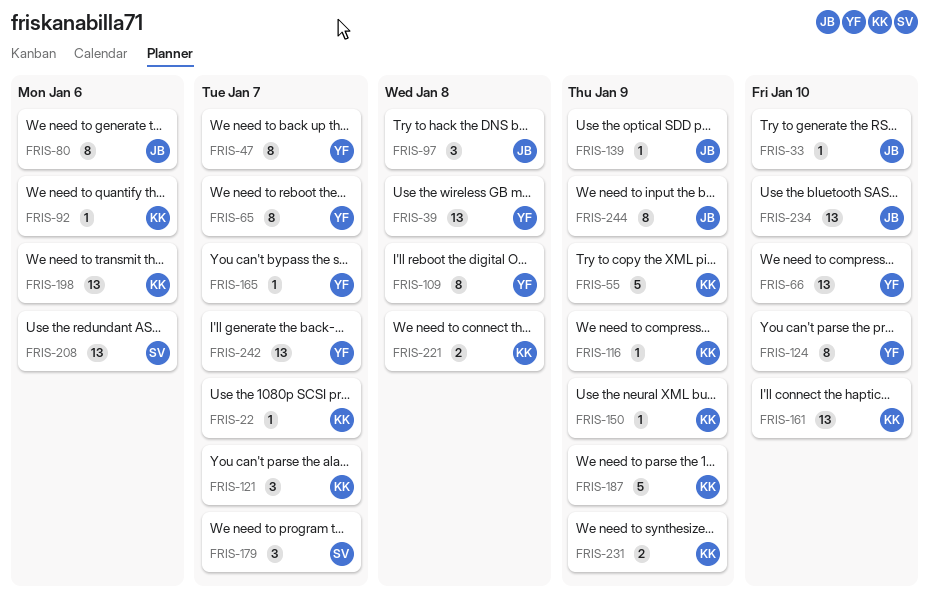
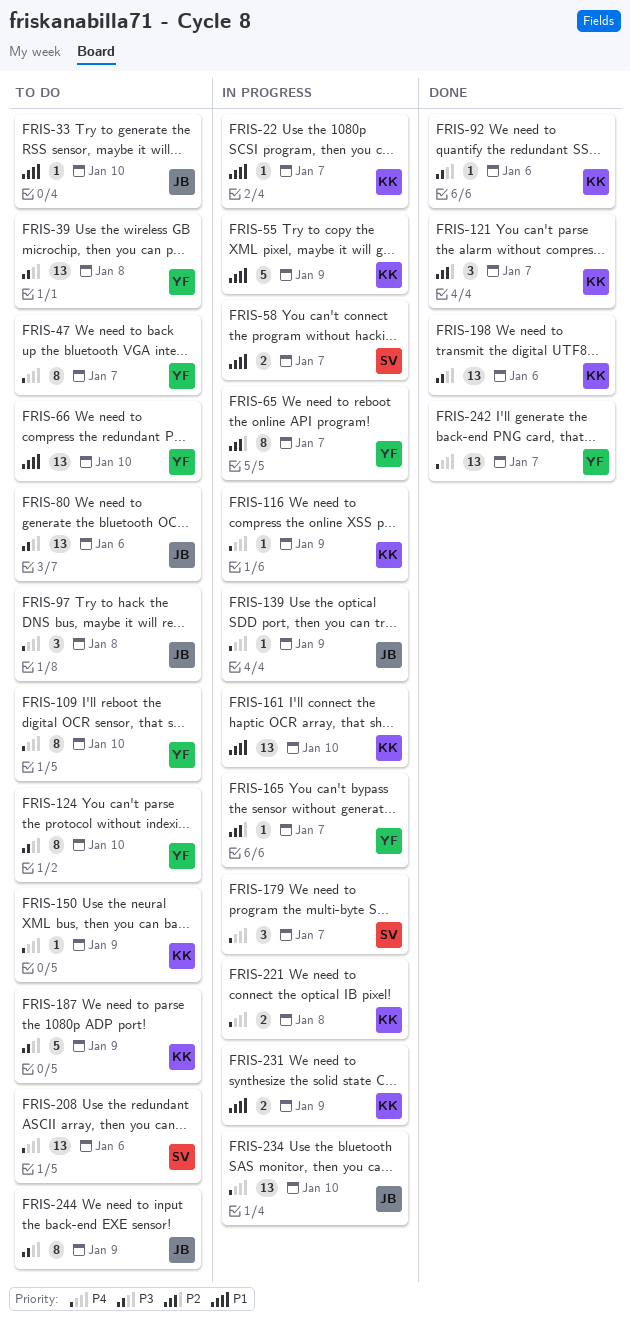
FRIS-58: none -> present
FRIS-80, estimate: 8 -> 13
FRIS-109, due: Jan 8 -> Jan 10

